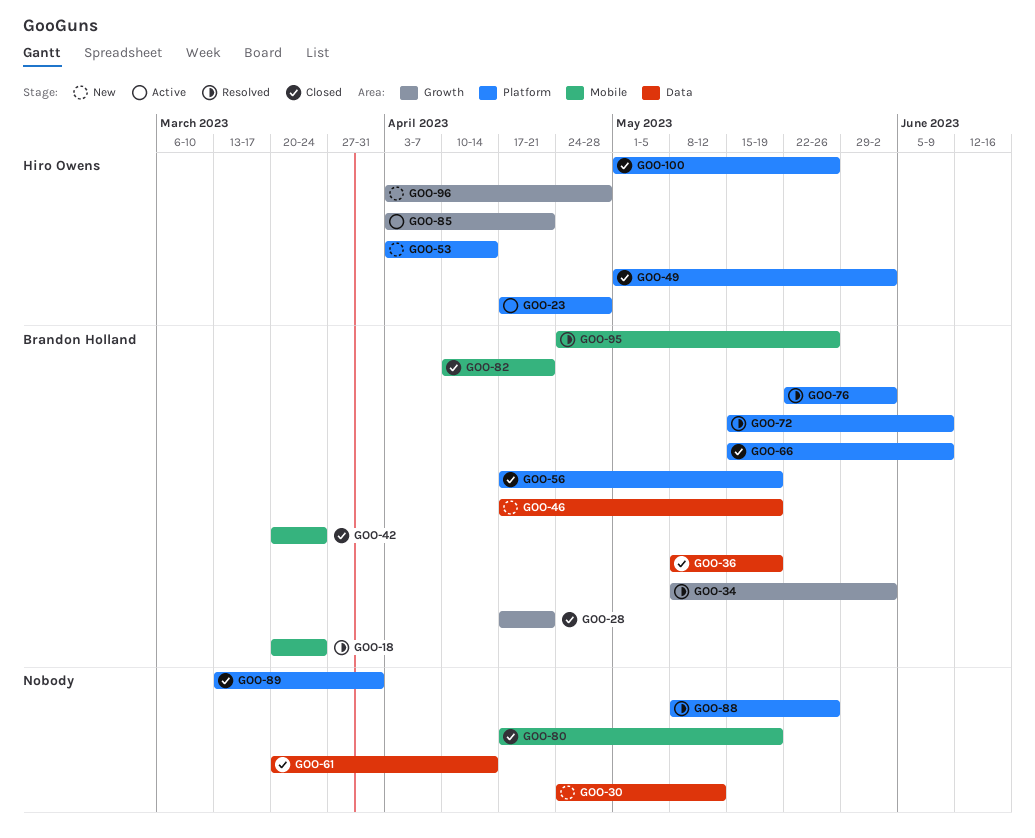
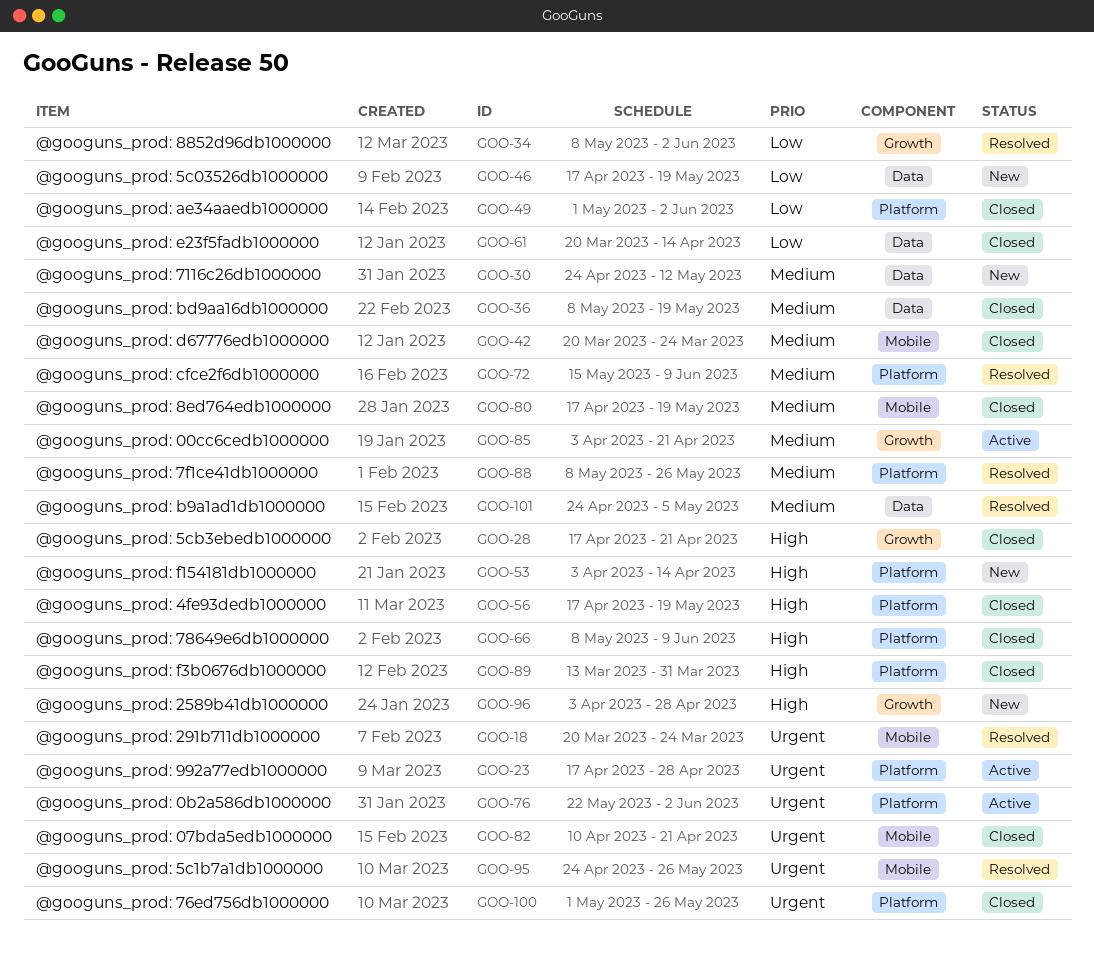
GOO-66, start: May 15 -> May 8
GOO-76, status: Resolved -> Active
GOO-101: none -> present

